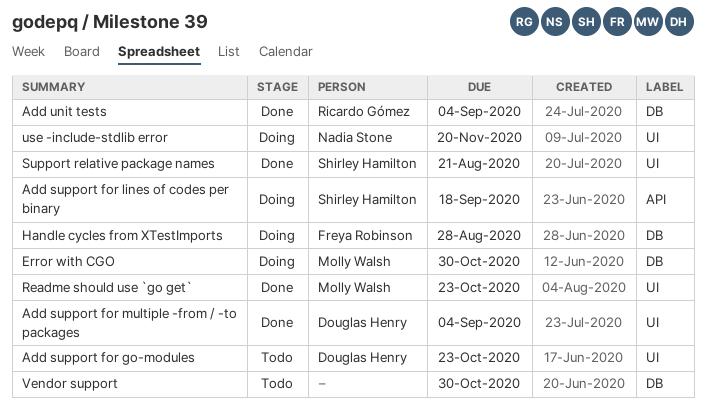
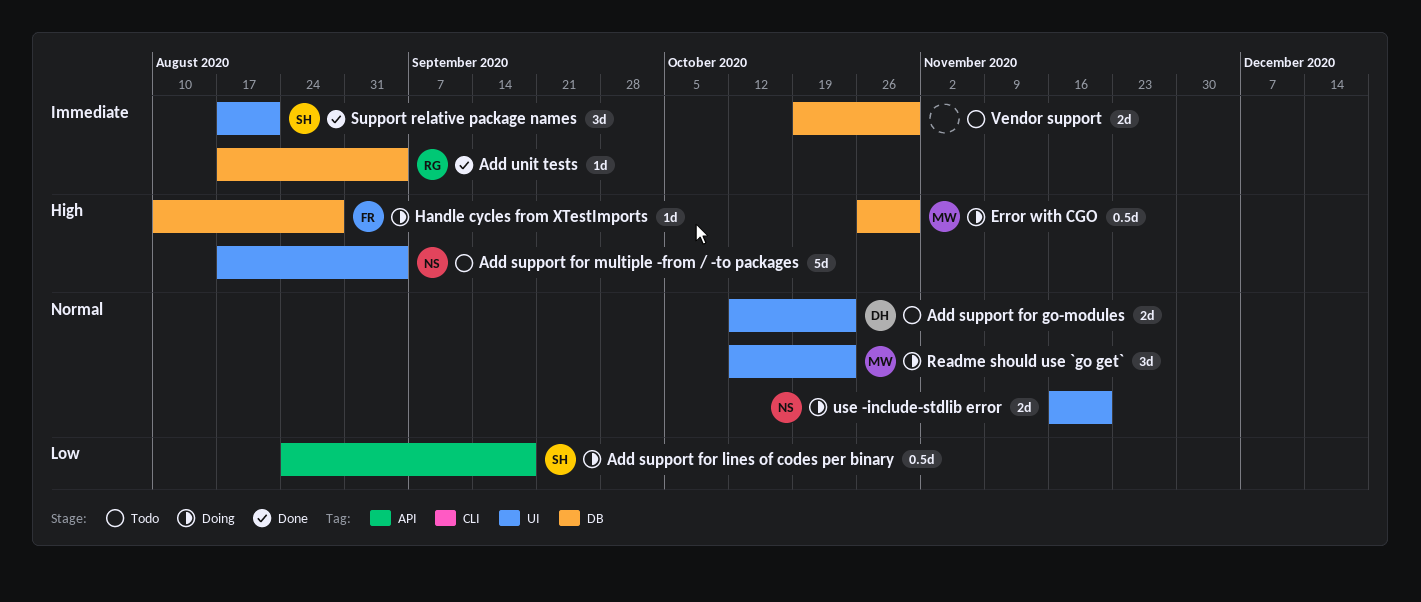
Add support for multiple -from / -to packages, status: Done -> Todo
Add support for multiple -from / -to packages, owner: Douglas Henry -> Nadia Stone
Readme should use `go get`, status: Done -> Doing

